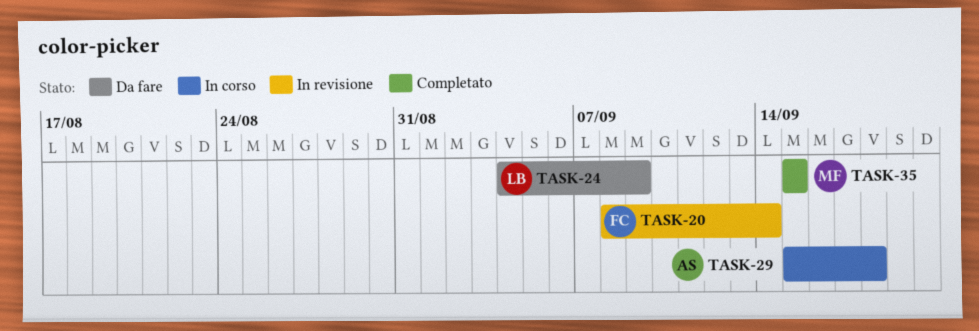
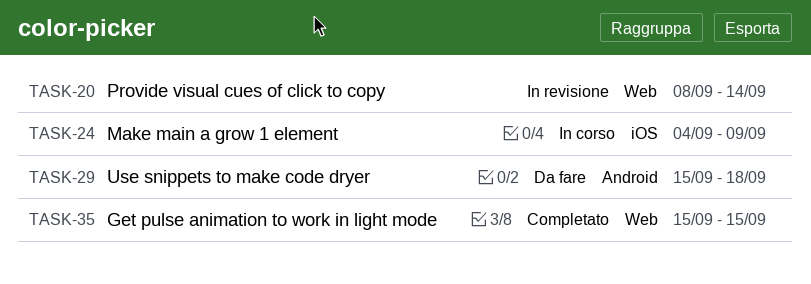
TASK-24, status: Da fare -> In corso
TASK-29, status: In corso -> Da fare

